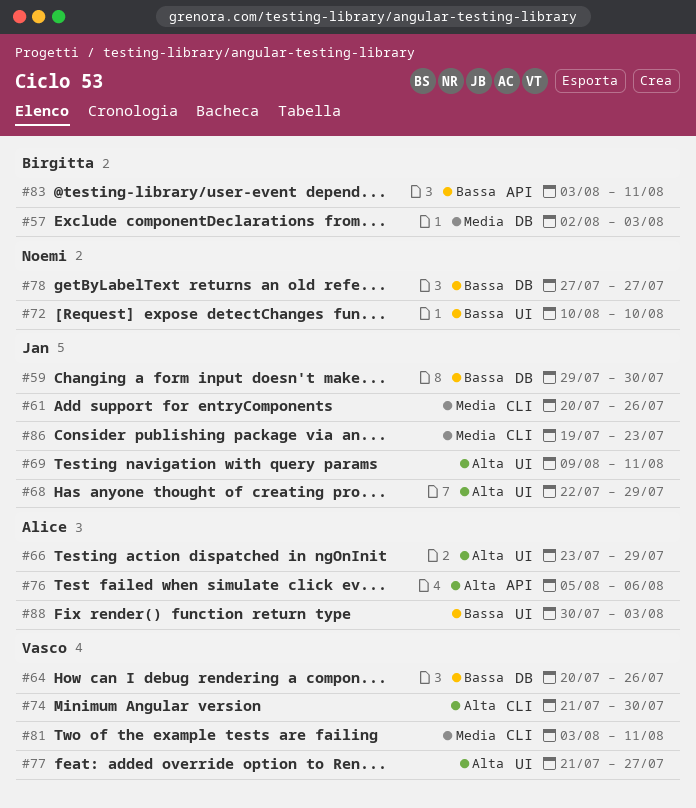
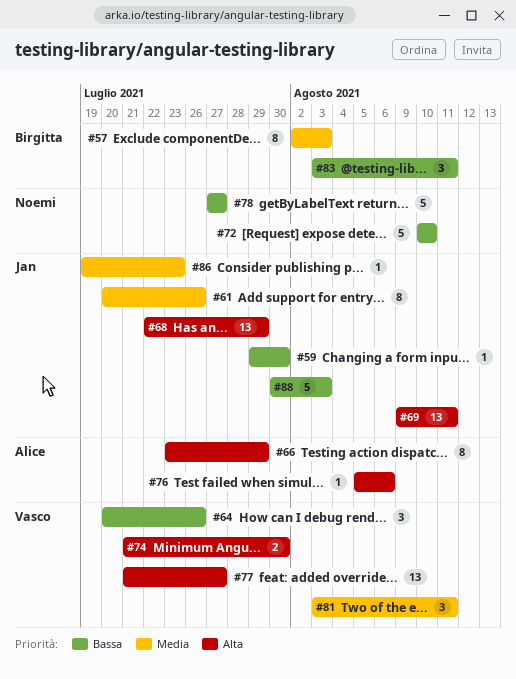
#88, owner: Alice -> Jan

